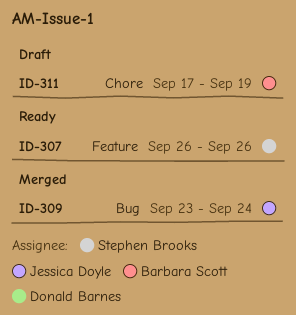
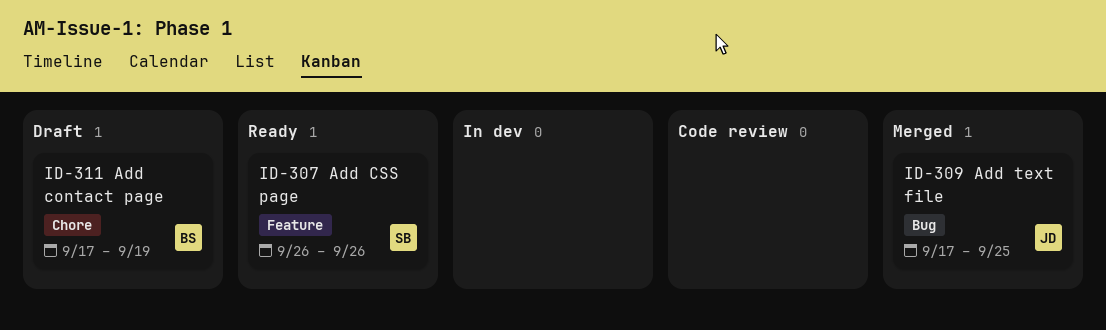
ID-309, start: Sep 23 -> Sep 17
ID-309, due: Sep 24 -> Sep 25

